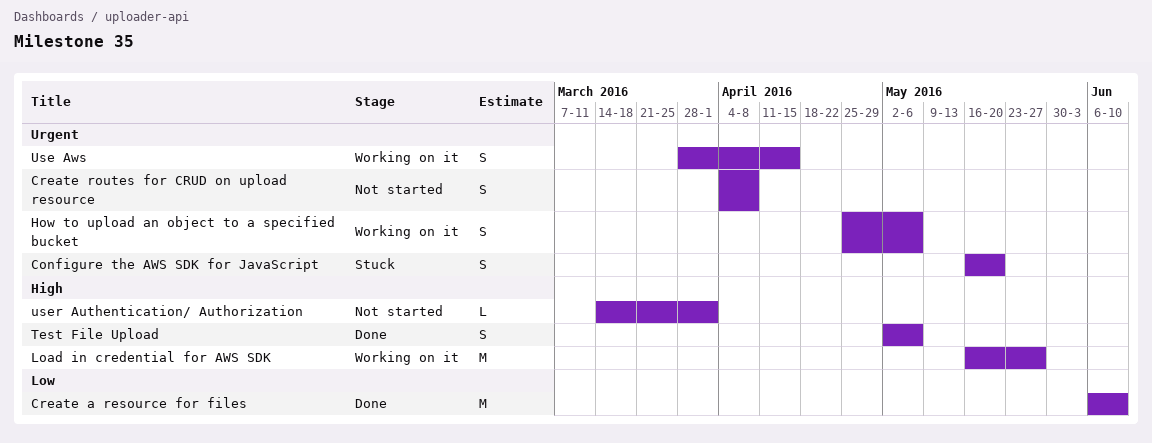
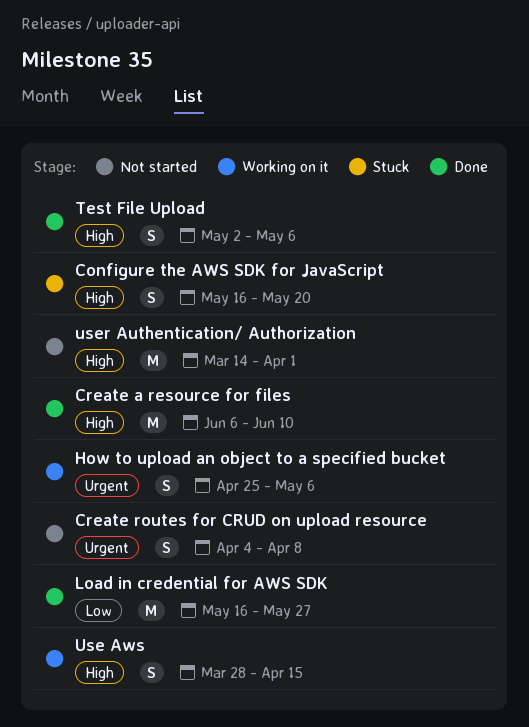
Configure the AWS SDK for JavaScript, priority: Urgent -> High
Create a resource for files, priority: Low -> High
Load in credential for AWS SDK, status: Working on it -> Done
Load in credential for AWS SDK, priority: High -> Low
Use Aws, priority: Urgent -> High
user Authentication/ Authorization, estimate: L -> M

